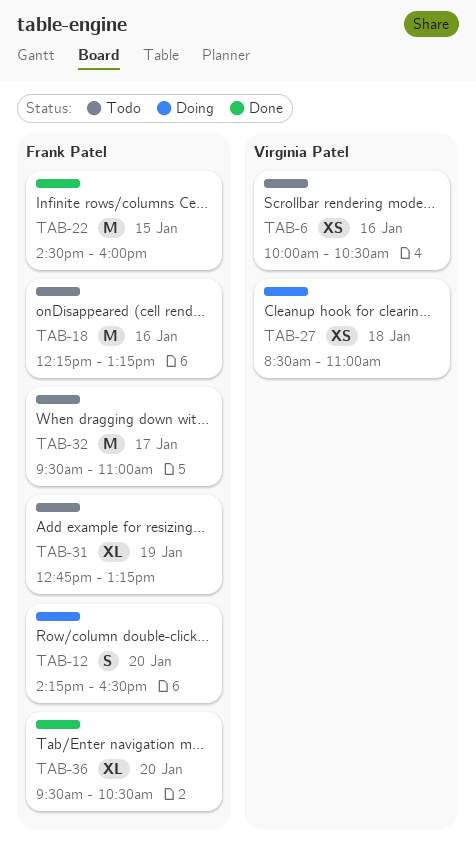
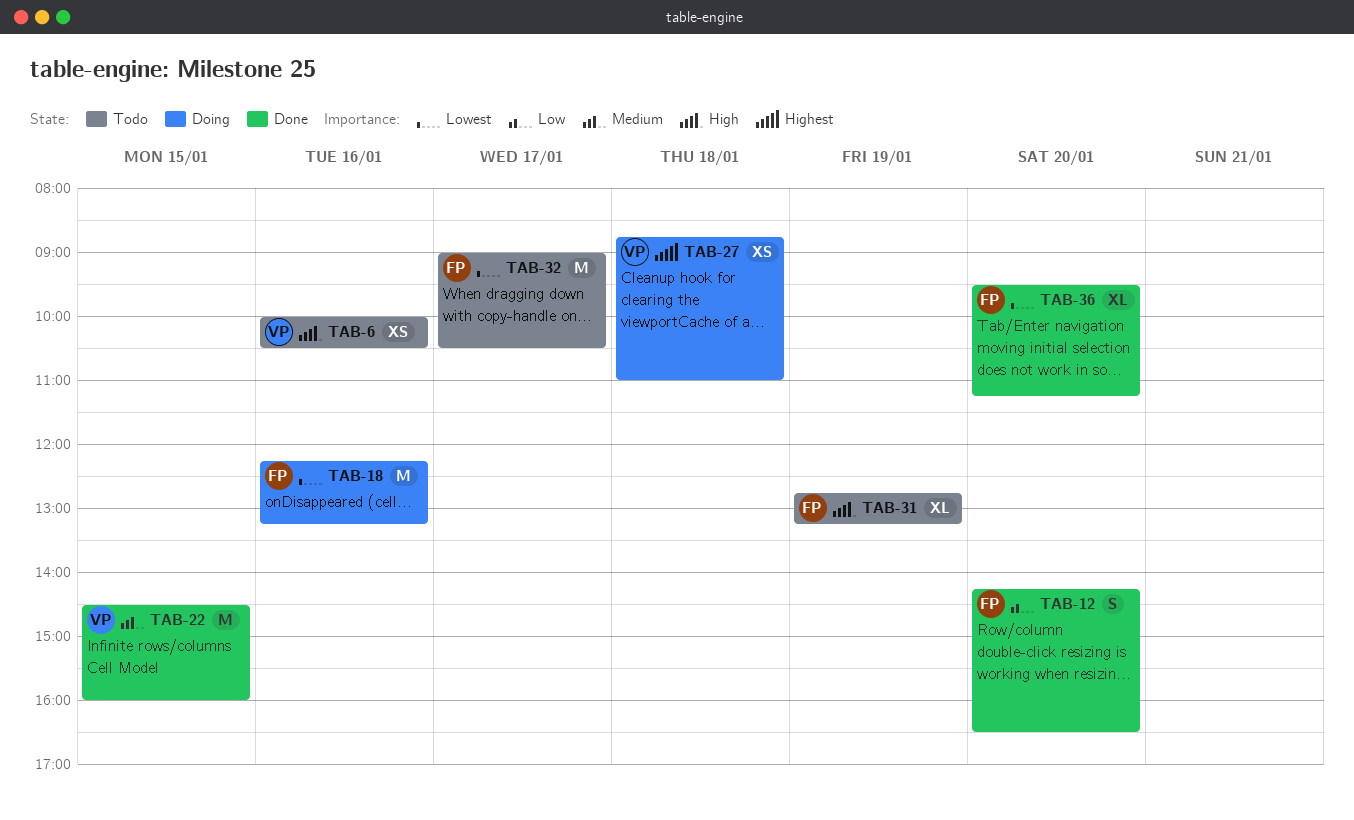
TAB-12, status: Doing -> Done
TAB-18, status: Todo -> Doing
TAB-22, owner: Frank Patel -> Virginia Patel
TAB-27, begins: 08:30 -> 08:45
TAB-32, begins: 09:30 -> 09:00
TAB-32, ends: 11:00 -> 10:30
TAB-36, ends: 10:30 -> 11:15

